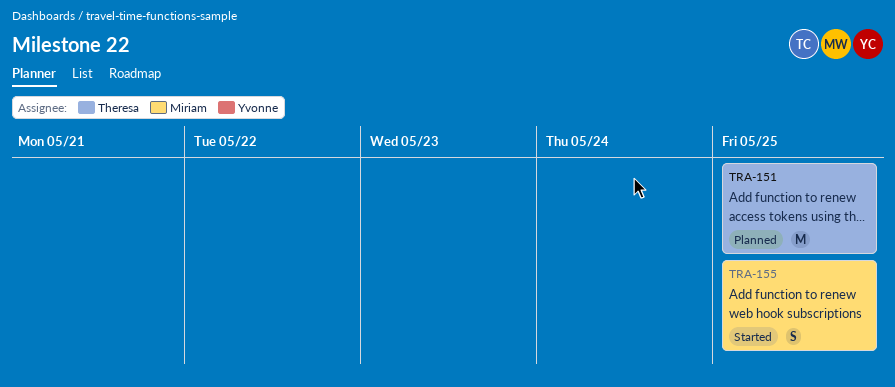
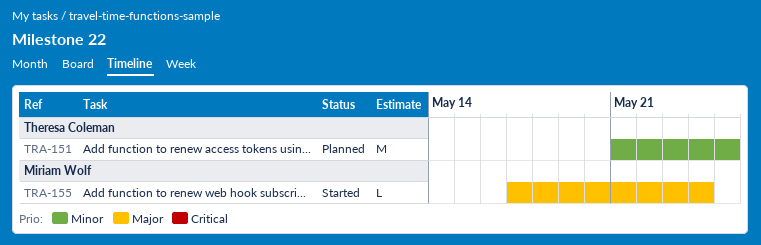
TRA-155, estimate: S -> L
TRA-155, due: May 25 -> May 24

